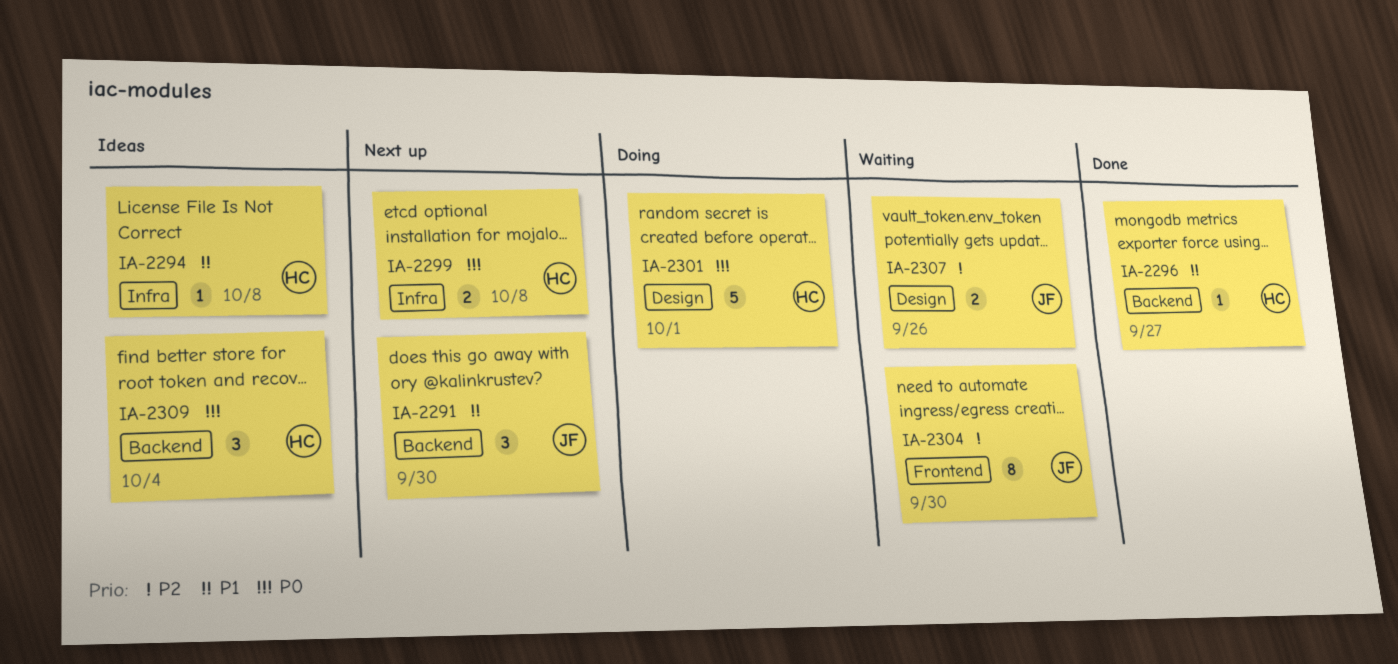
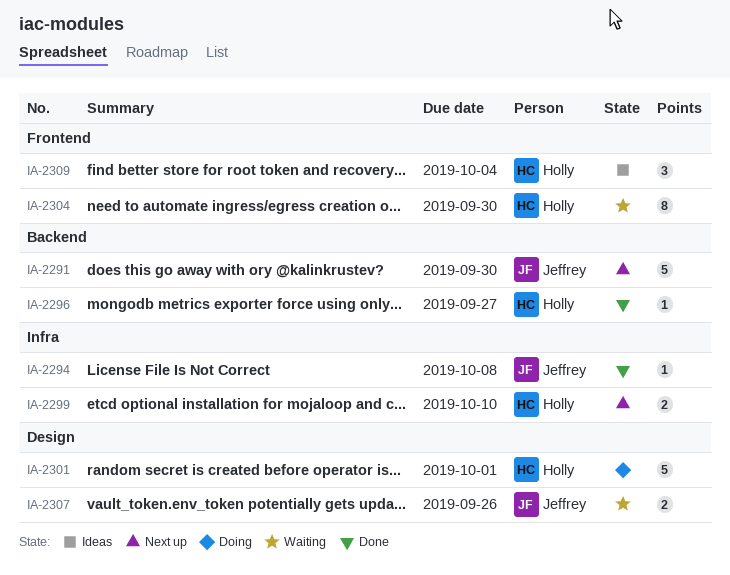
IA-2291, estimate: 3 -> 5
IA-2294, status: Ideas -> Done
IA-2294, owner: Holly -> Jeffrey
IA-2299, due: Oct 8 -> Oct 10
IA-2304, owner: Jeffrey -> Holly
IA-2309, label: Backend -> Frontend

